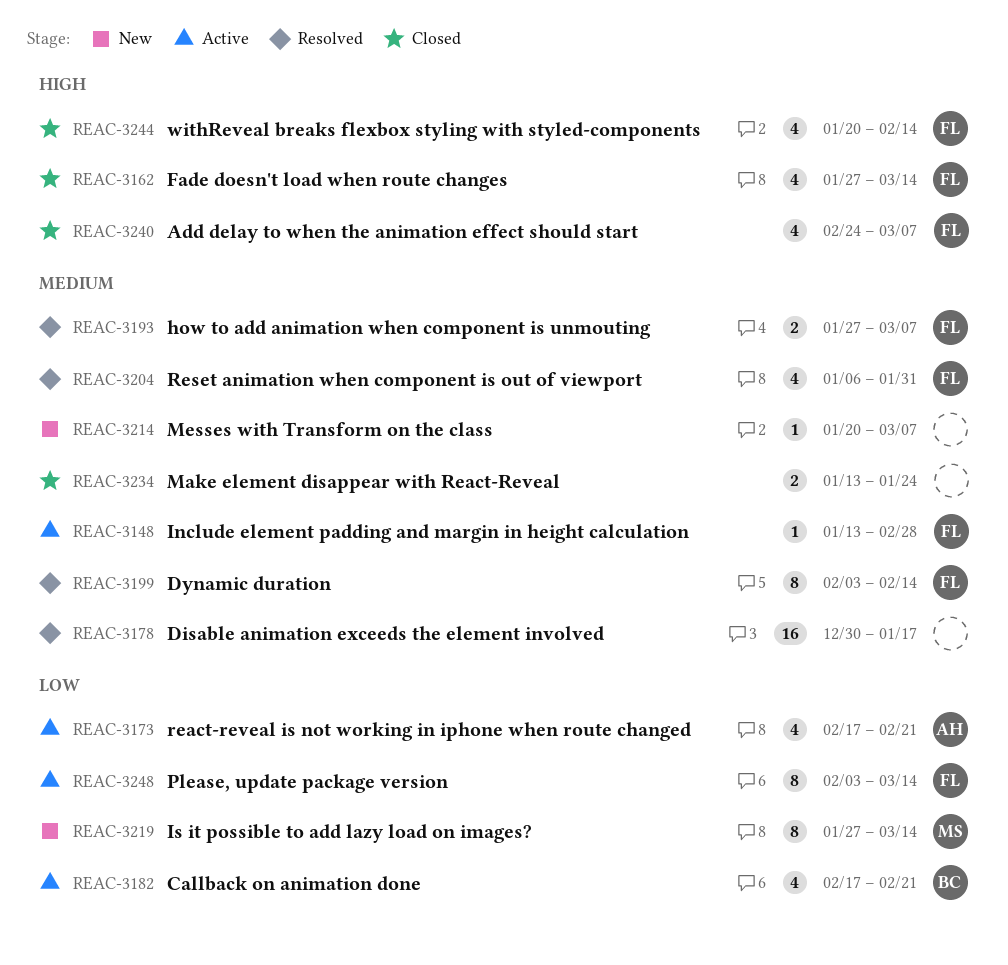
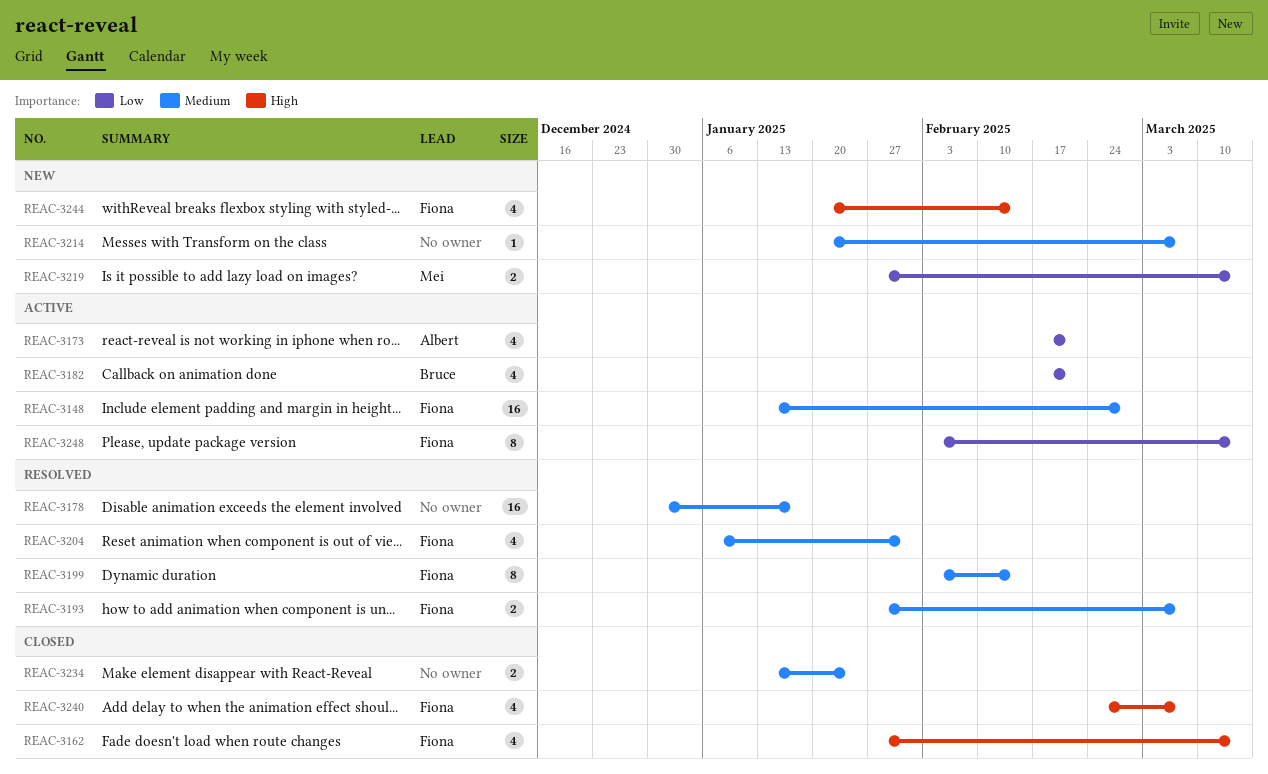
REAC-3148, estimate: 1 -> 16
REAC-3219, estimate: 8 -> 2
REAC-3244, status: Closed -> New

